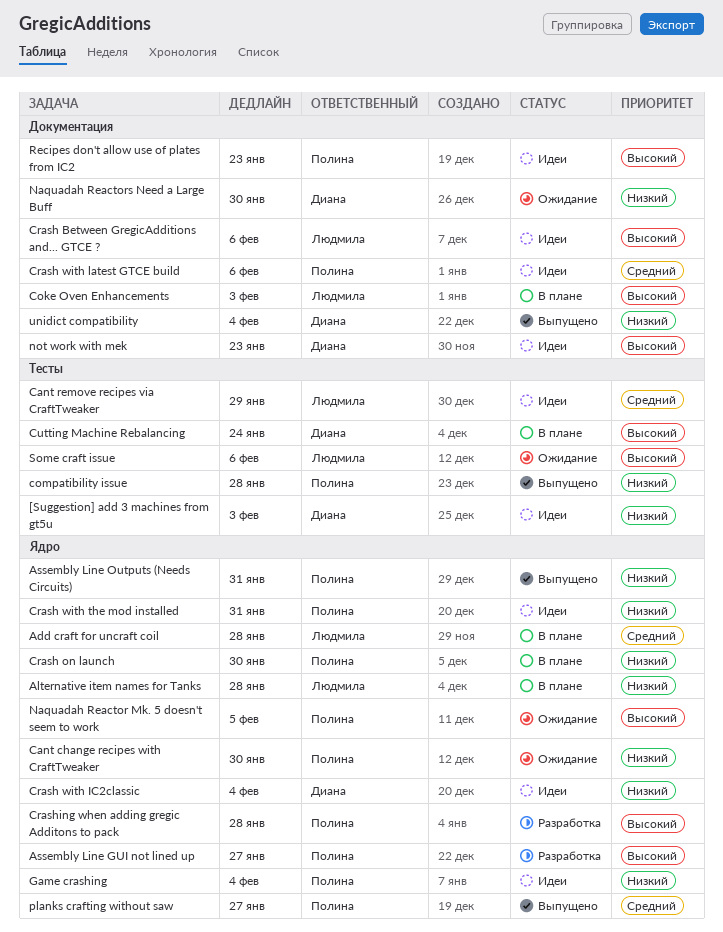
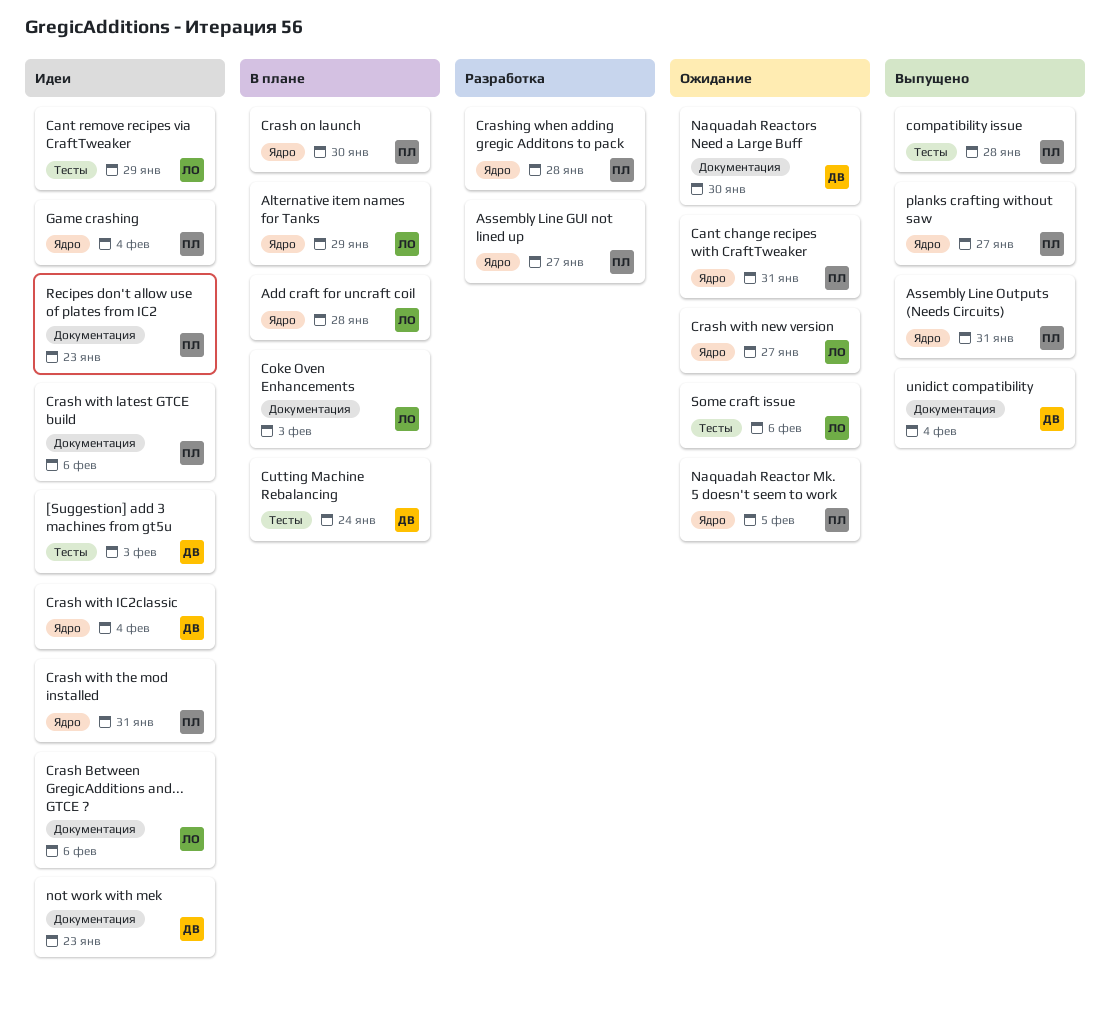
Alternative item names for Tanks, due: Jan 28 -> Jan 29
Cant change recipes with CraftTweaker, due: Jan 30 -> Jan 31
Crash with new version: none -> present

